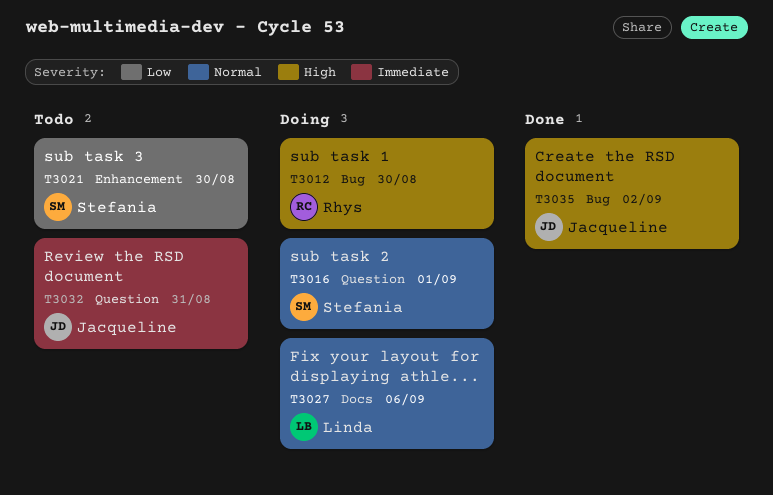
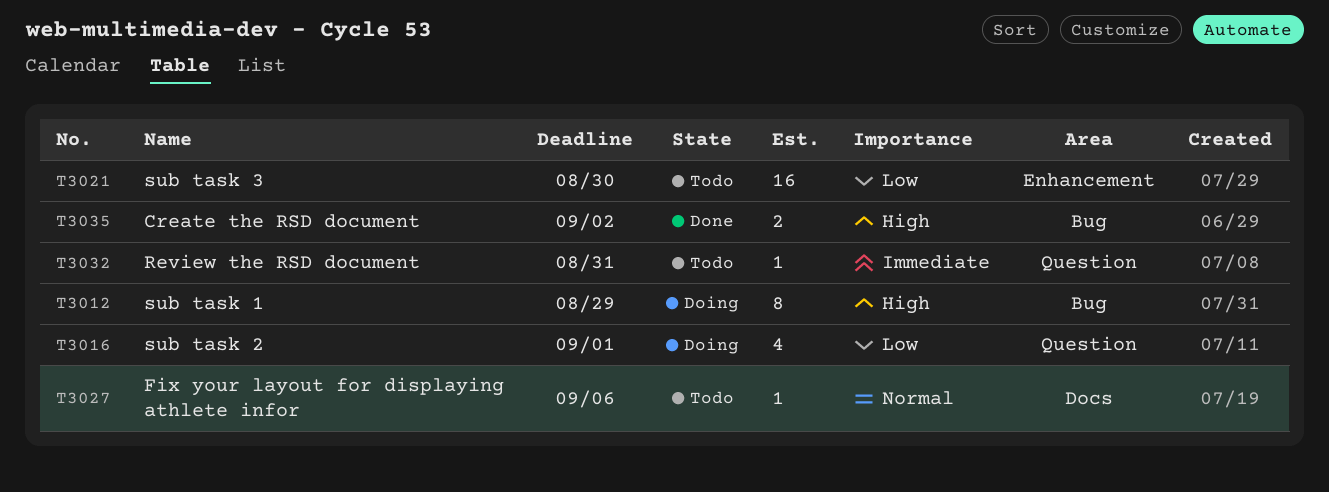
T3012, due: Aug 30 -> Aug 29
T3016, priority: Normal -> Low
T3027, status: Doing -> Todo

